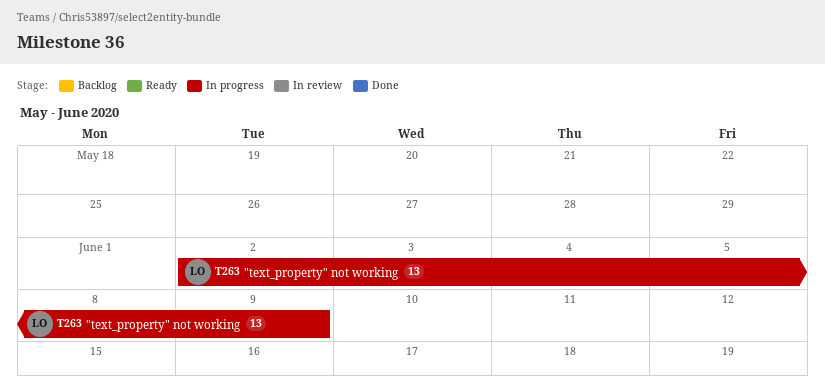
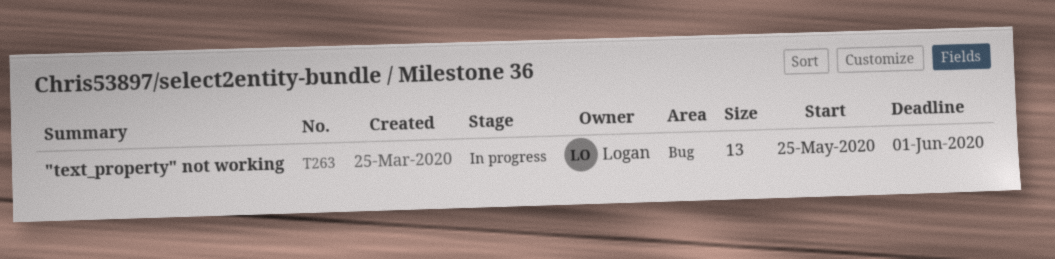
T263, start: Jun 2 -> May 25
T263, due: Jun 9 -> Jun 1

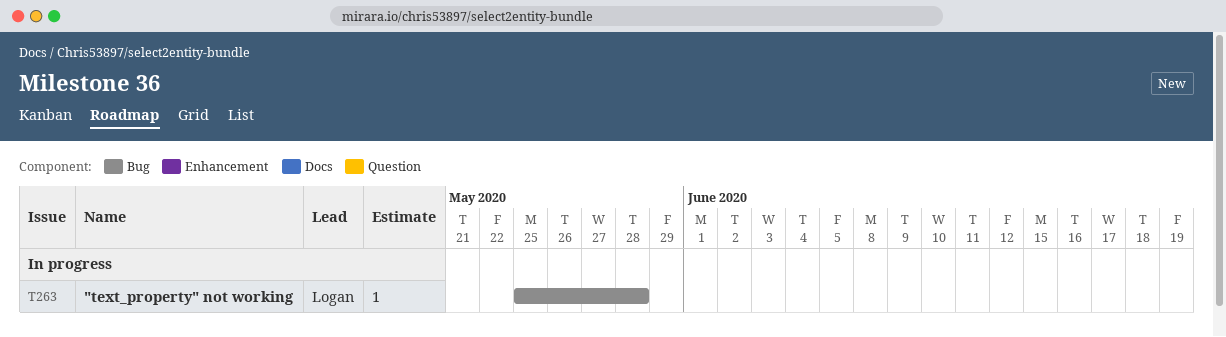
T263, estimate: 13 -> 1
T263, due: Jun 1 -> May 28

